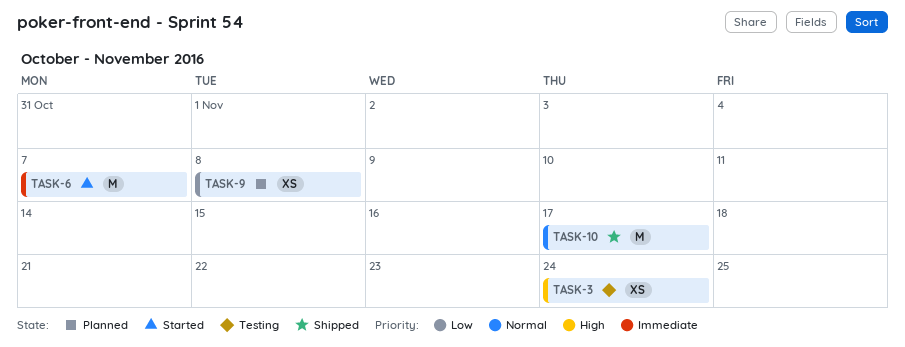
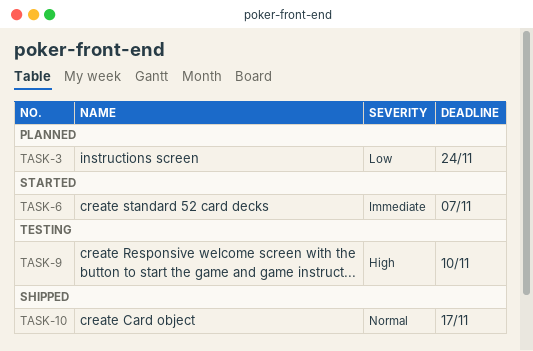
TASK-3, status: Testing -> Planned
TASK-3, priority: High -> Low
TASK-9, status: Planned -> Testing
TASK-9, priority: Low -> High
TASK-9, due: Nov 8 -> Nov 10

